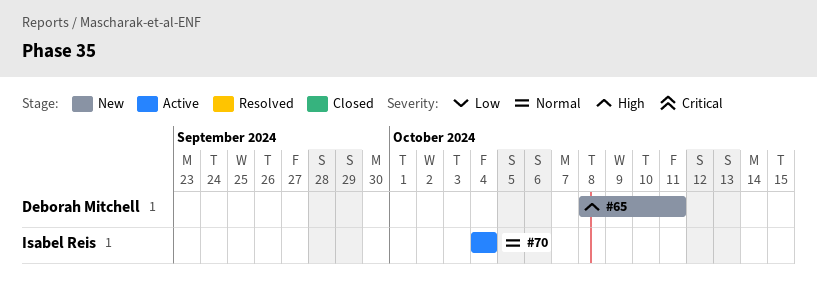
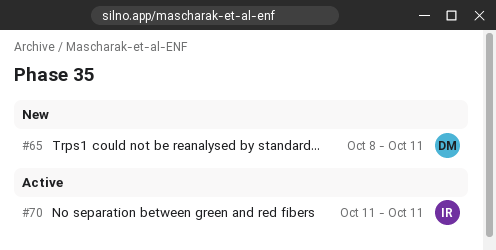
#70, start: Oct 4 -> Oct 11
#70, due: Oct 4 -> Oct 11

